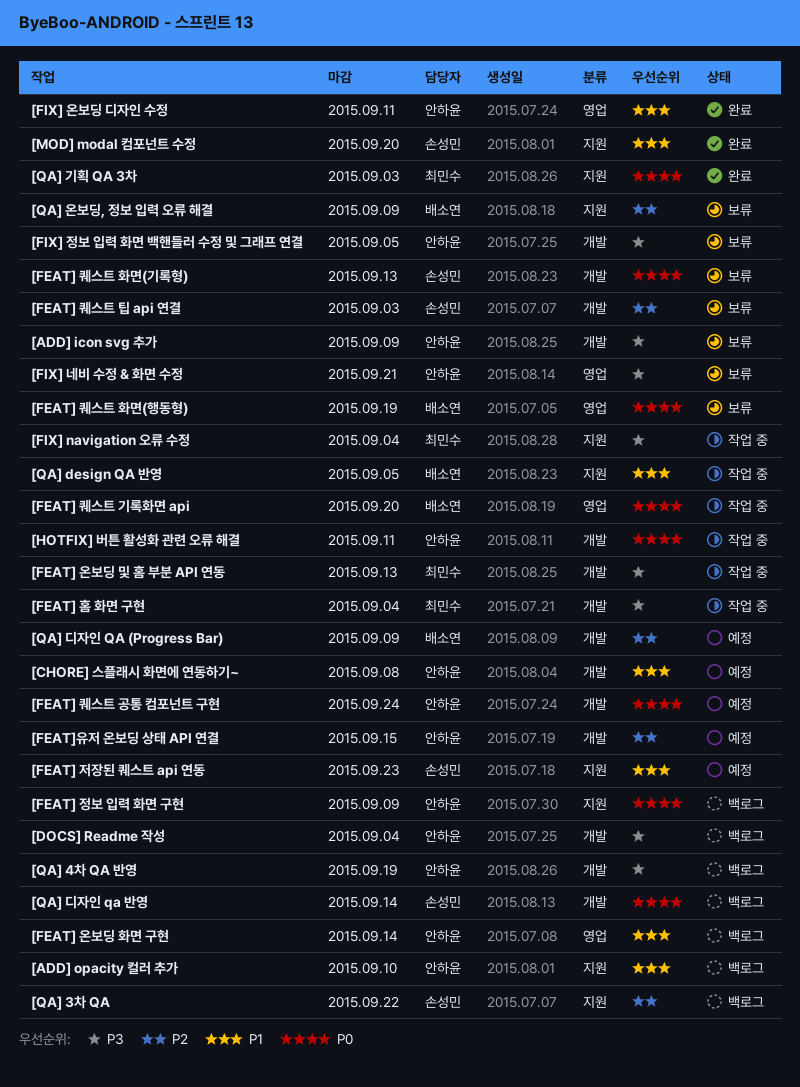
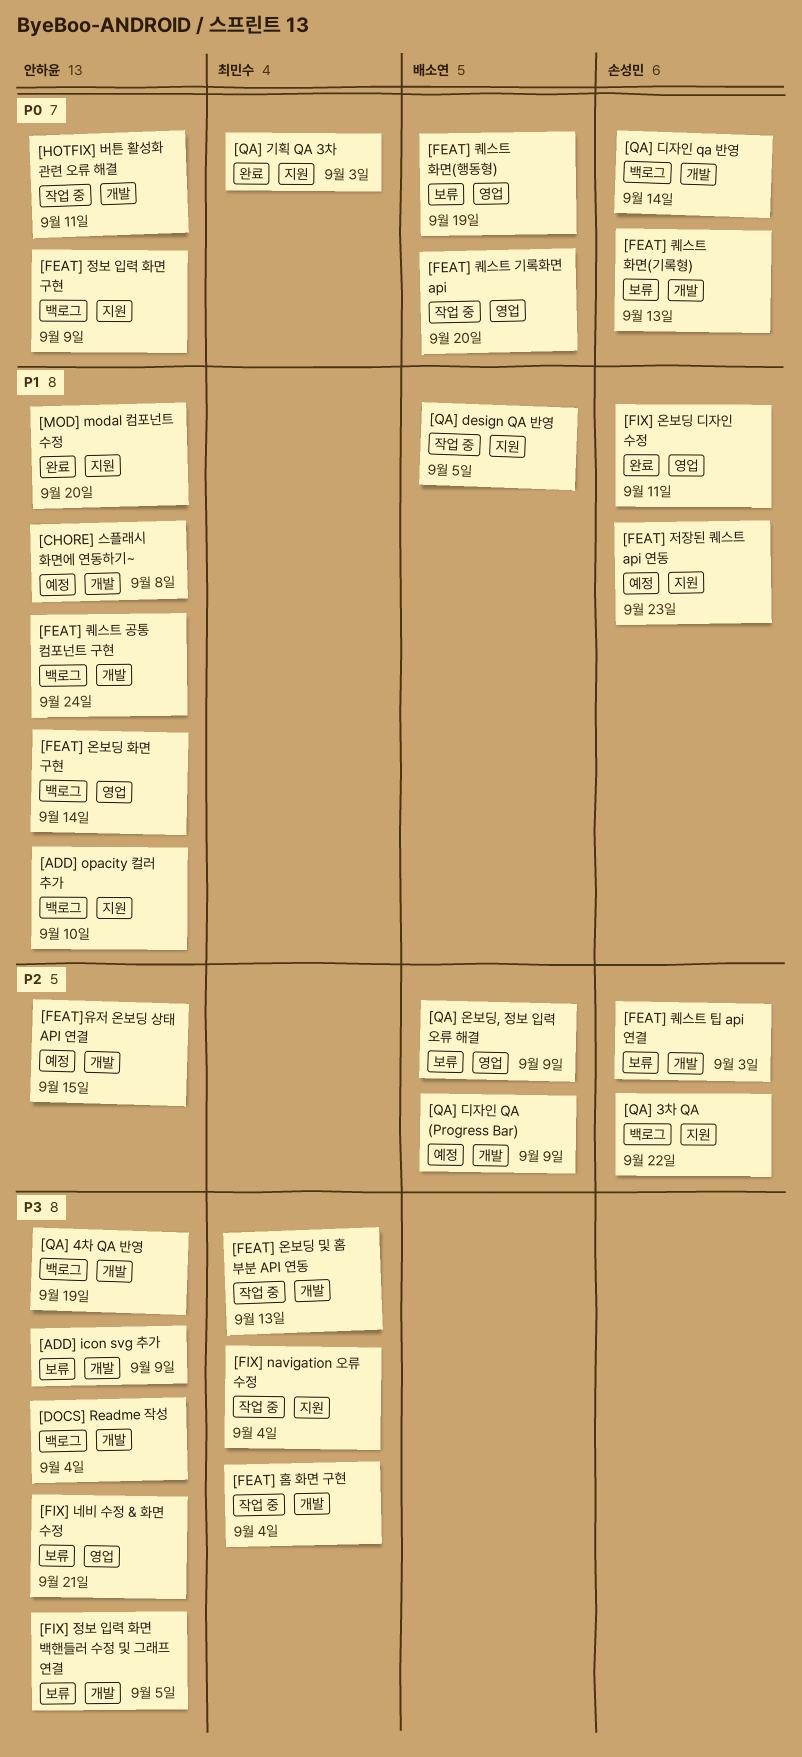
[FEAT] 퀘스트 공통 컴포넌트 구현, status: 예정 -> 백로그
[FEAT] 퀘스트 공통 컴포넌트 구현, priority: P0 -> P1
[FIX] 온보딩 디자인 수정, owner: 안하윤 -> 손성민
[MOD] modal 컴포넌트 수정, owner: 손성민 -> 안하윤
[QA] 온보딩, 정보 입력 오류 해결, label: 지원 -> 영업

